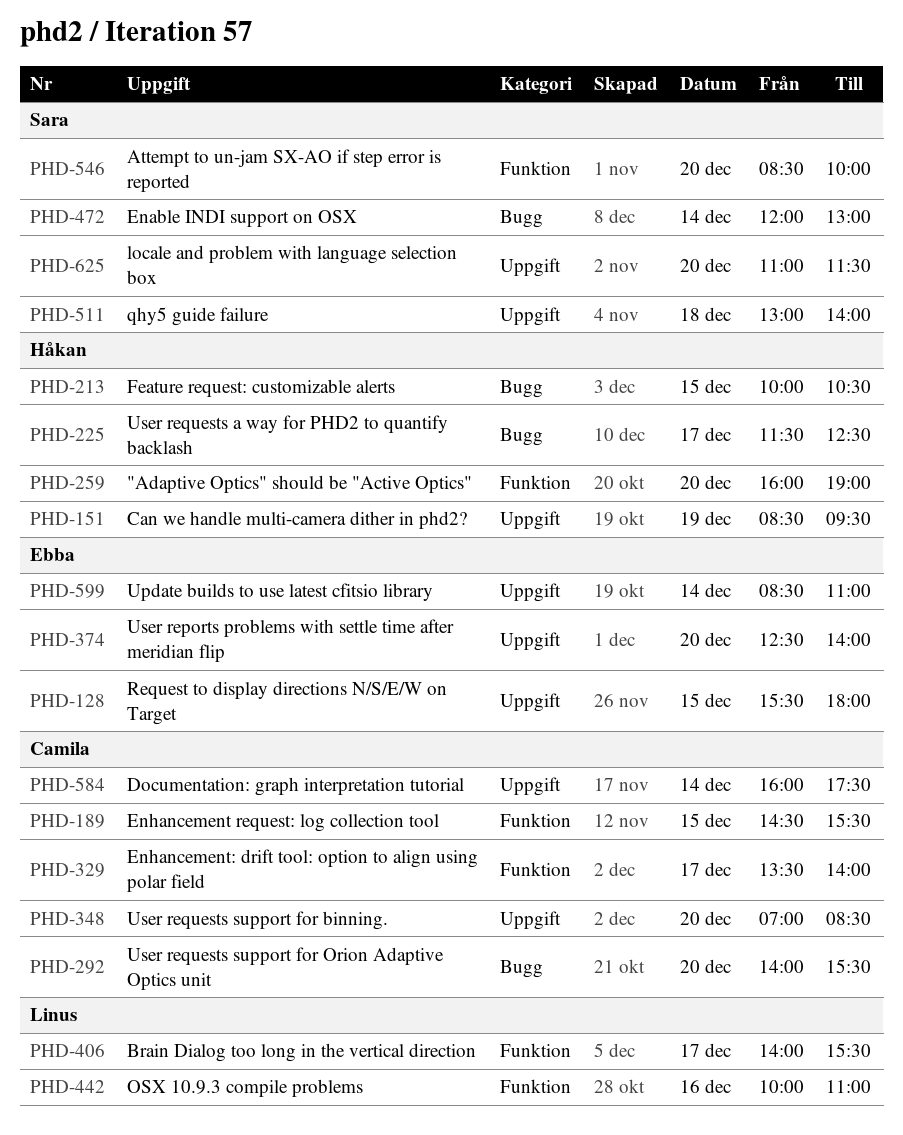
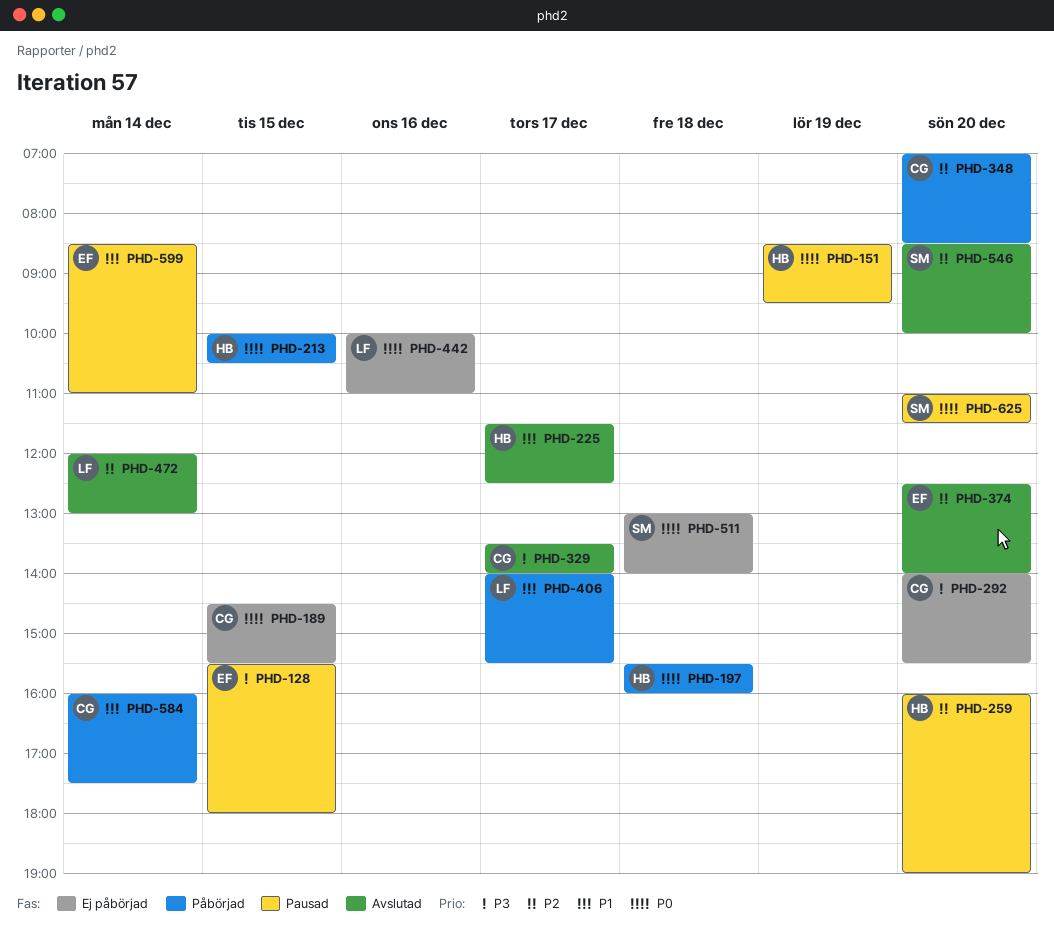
PHD-197: none -> present
PHD-472, owner: Sara -> Linus

